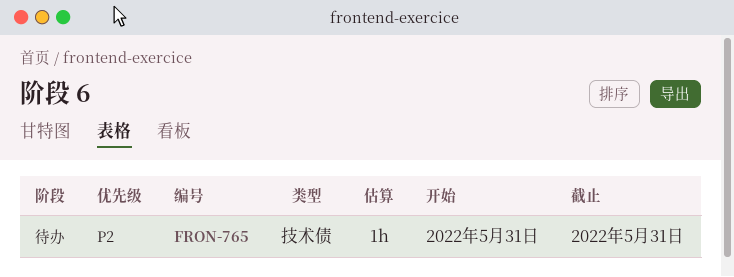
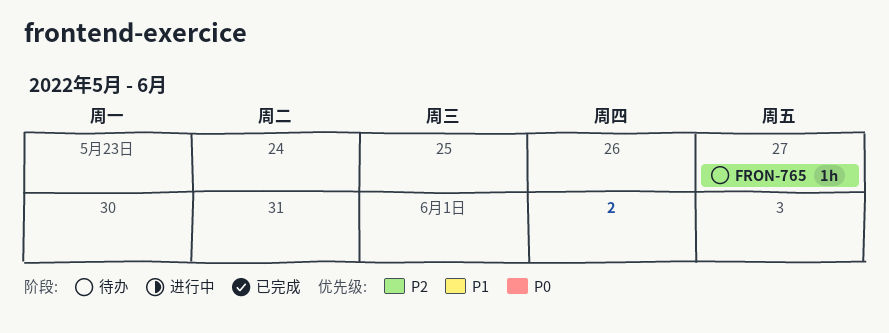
FRON-765, start: May 31 -> May 27
FRON-765, due: May 31 -> May 27

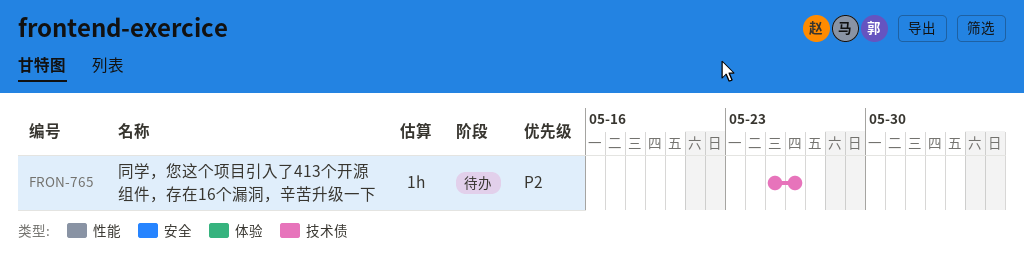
FRON-765, start: May 27 -> May 25
FRON-765, due: May 27 -> May 26

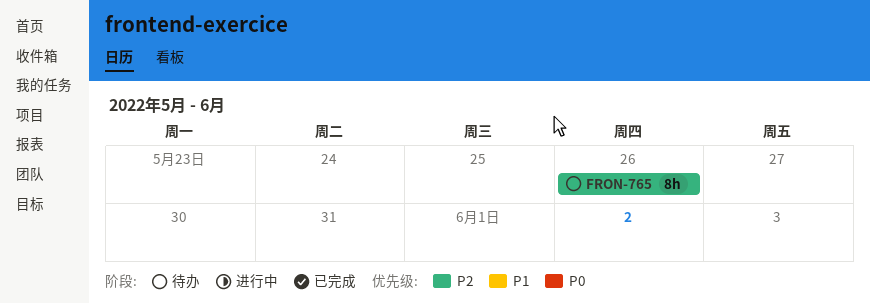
FRON-765, estimate: 1h -> 8h
FRON-765, start: May 25 -> May 26

